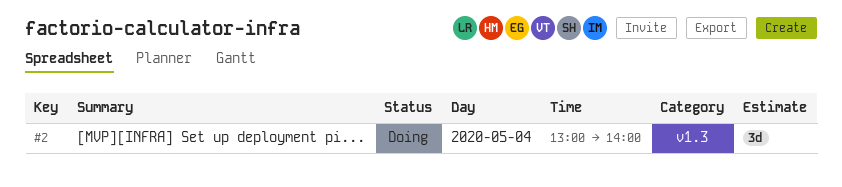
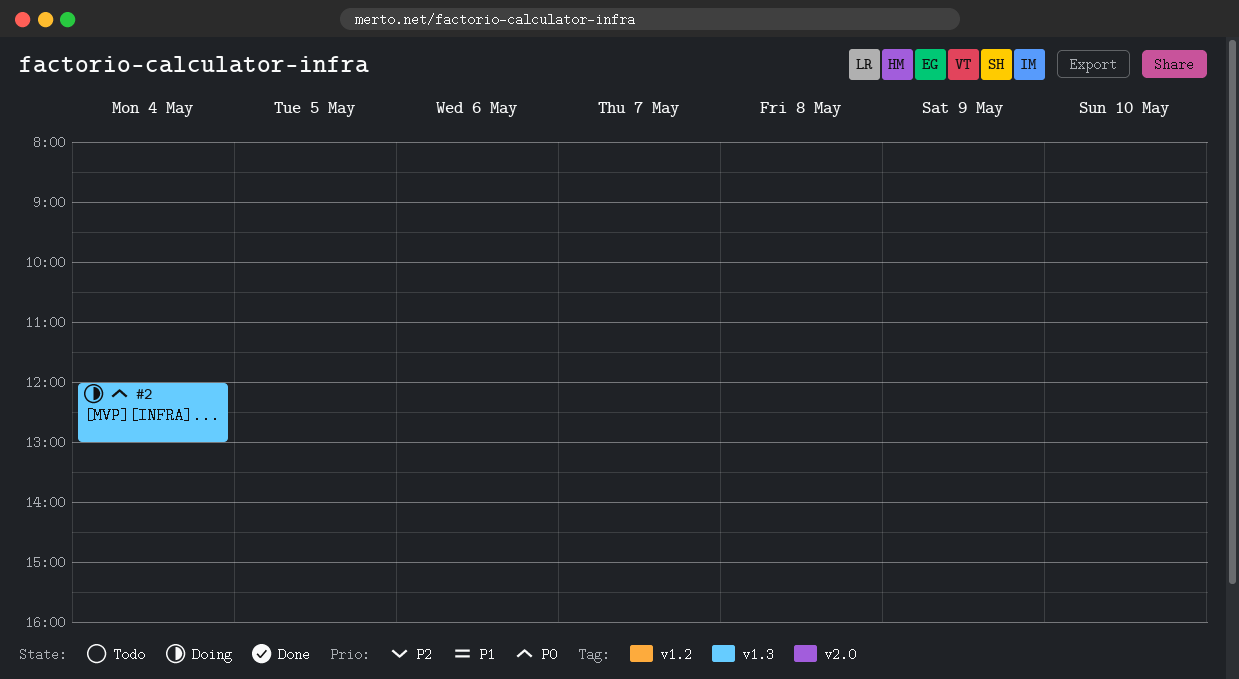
#2, begins: 13:00 -> 12:00
#2, ends: 14:00 -> 13:00

